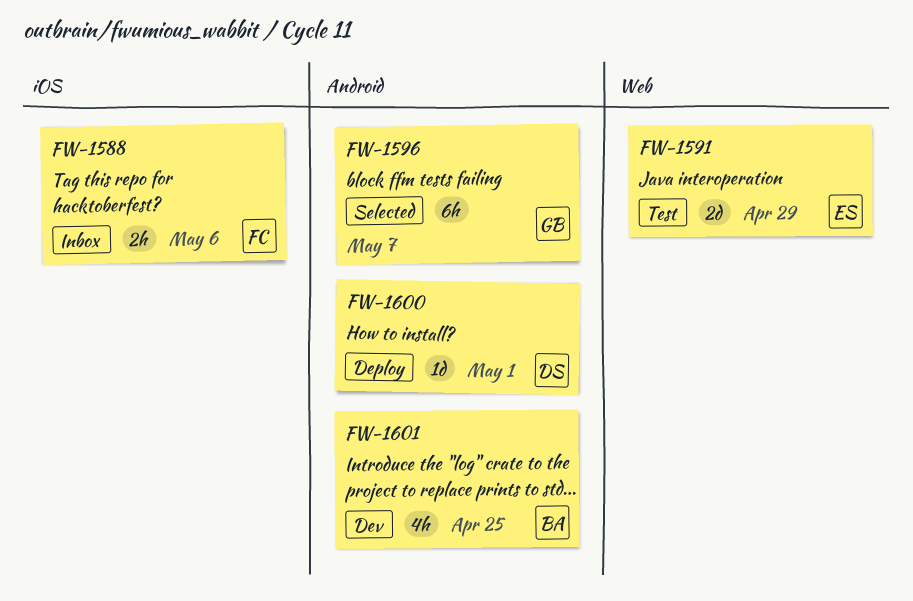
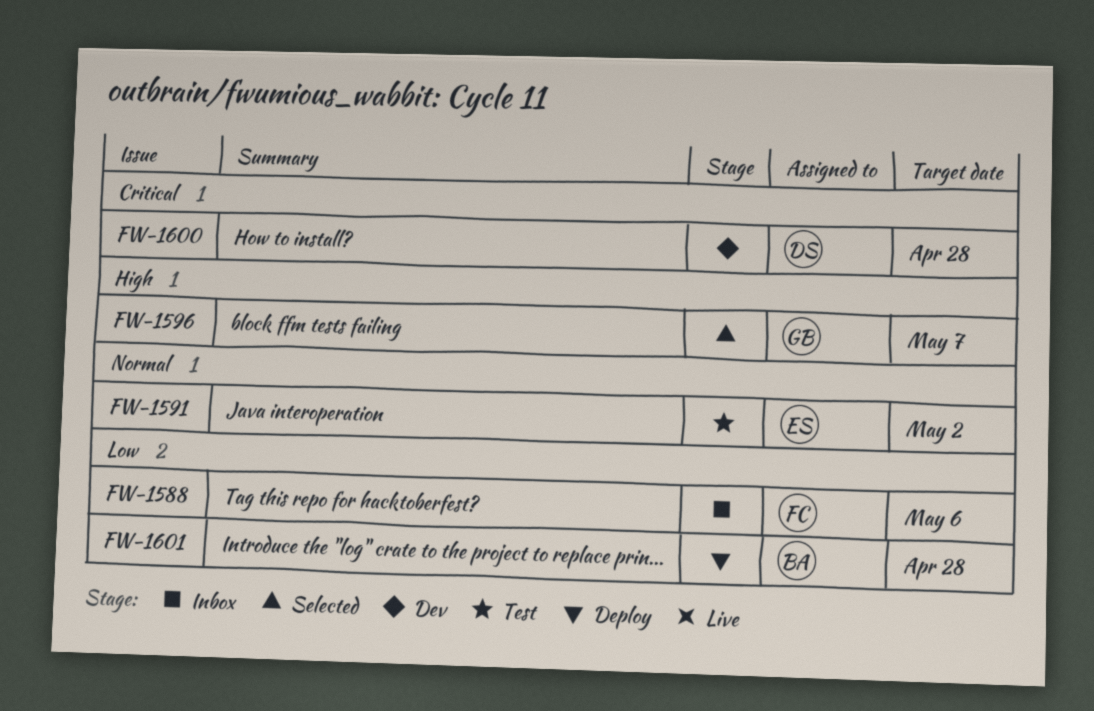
FW-1591, due: Apr 29 -> May 2
FW-1600, status: Deploy -> Dev
FW-1600, due: May 1 -> Apr 28
FW-1601, status: Dev -> Deploy
FW-1601, due: Apr 25 -> Apr 28

